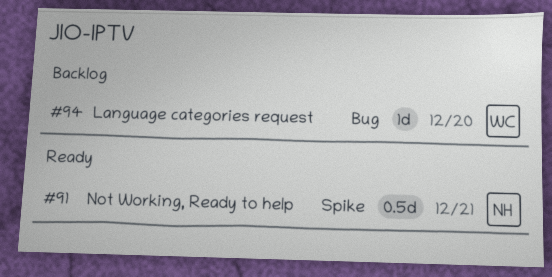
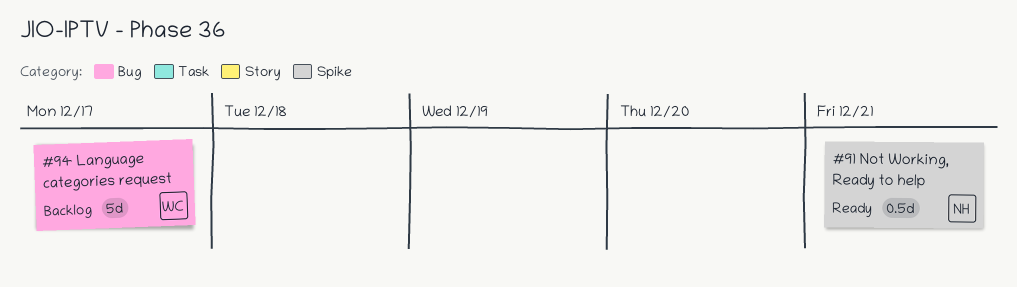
#94, estimate: 1d -> 5d
#94, due: Dec 20 -> Dec 17

